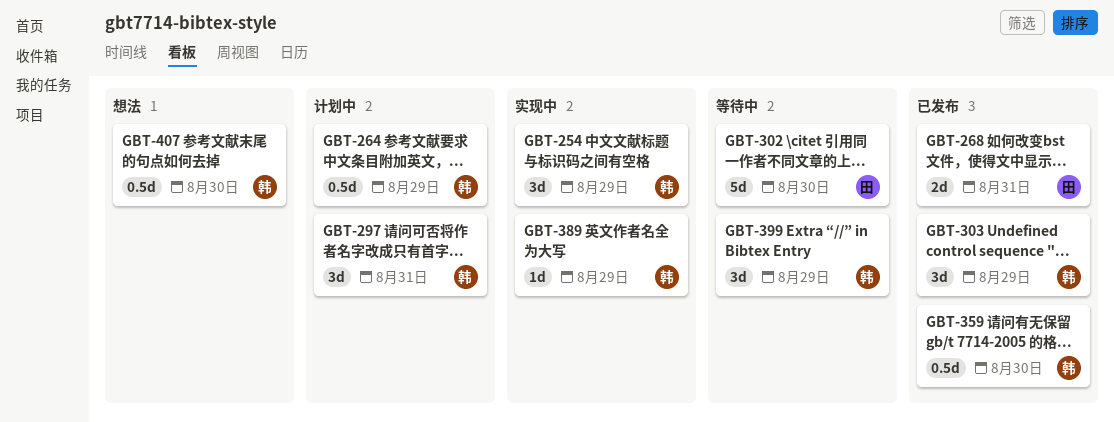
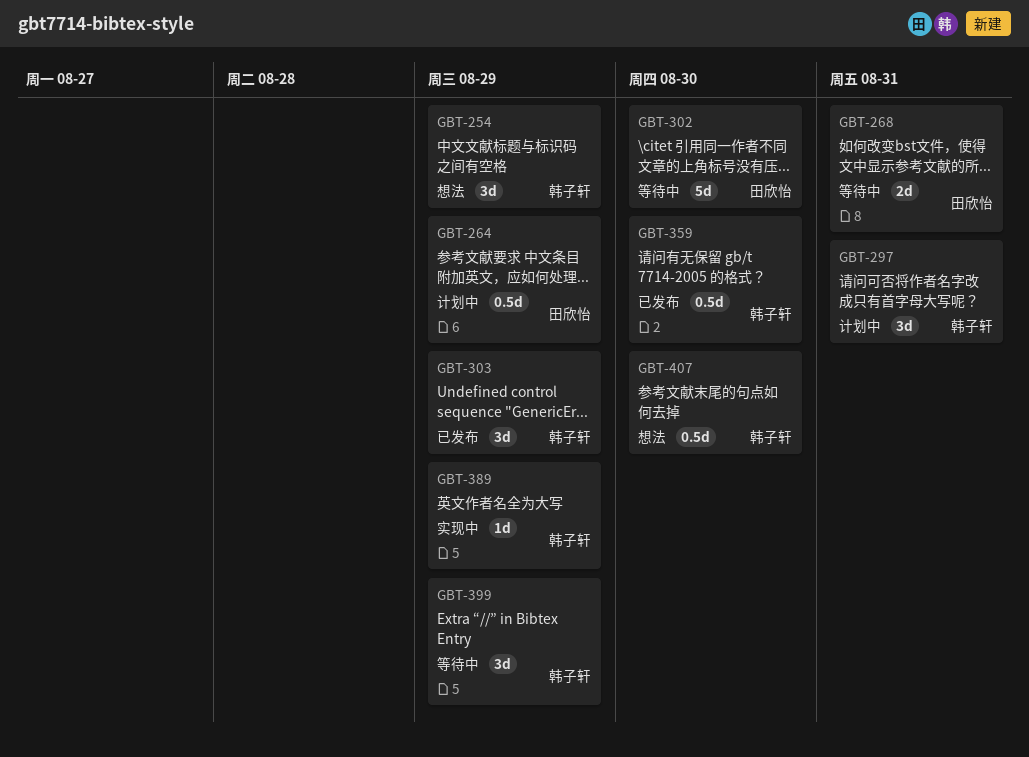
GBT-254, status: 实现中 -> 想法
GBT-264, owner: 韩子轩 -> 田欣怡
GBT-268, status: 已发布 -> 等待中

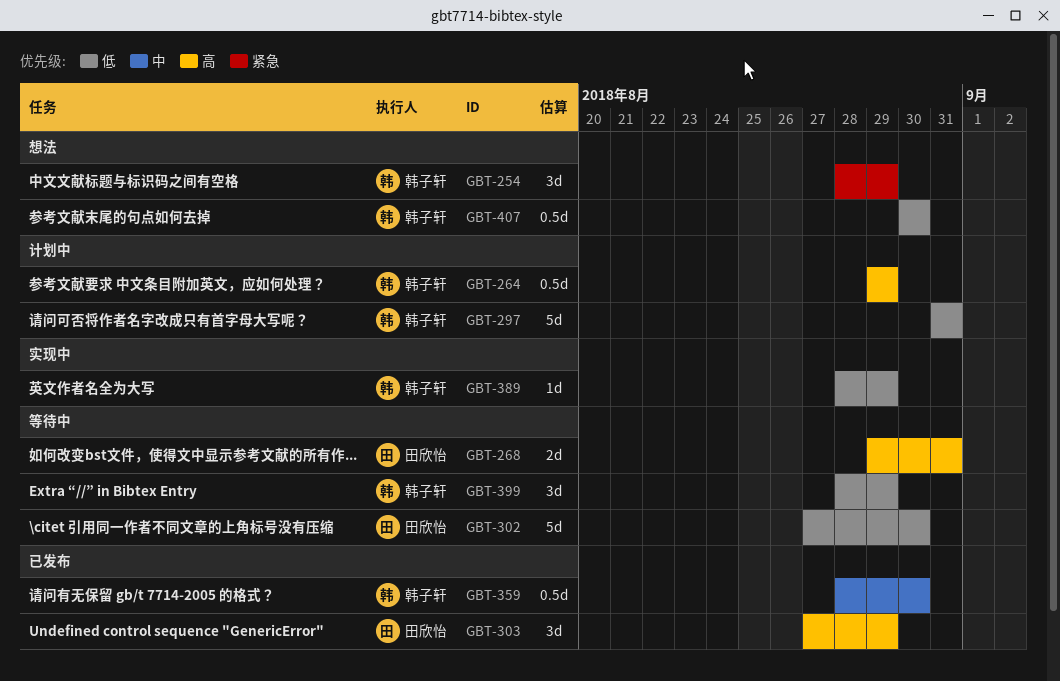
GBT-264, owner: 田欣怡 -> 韩子轩
GBT-297, estimate: 3d -> 5d
GBT-303, owner: 韩子轩 -> 田欣怡

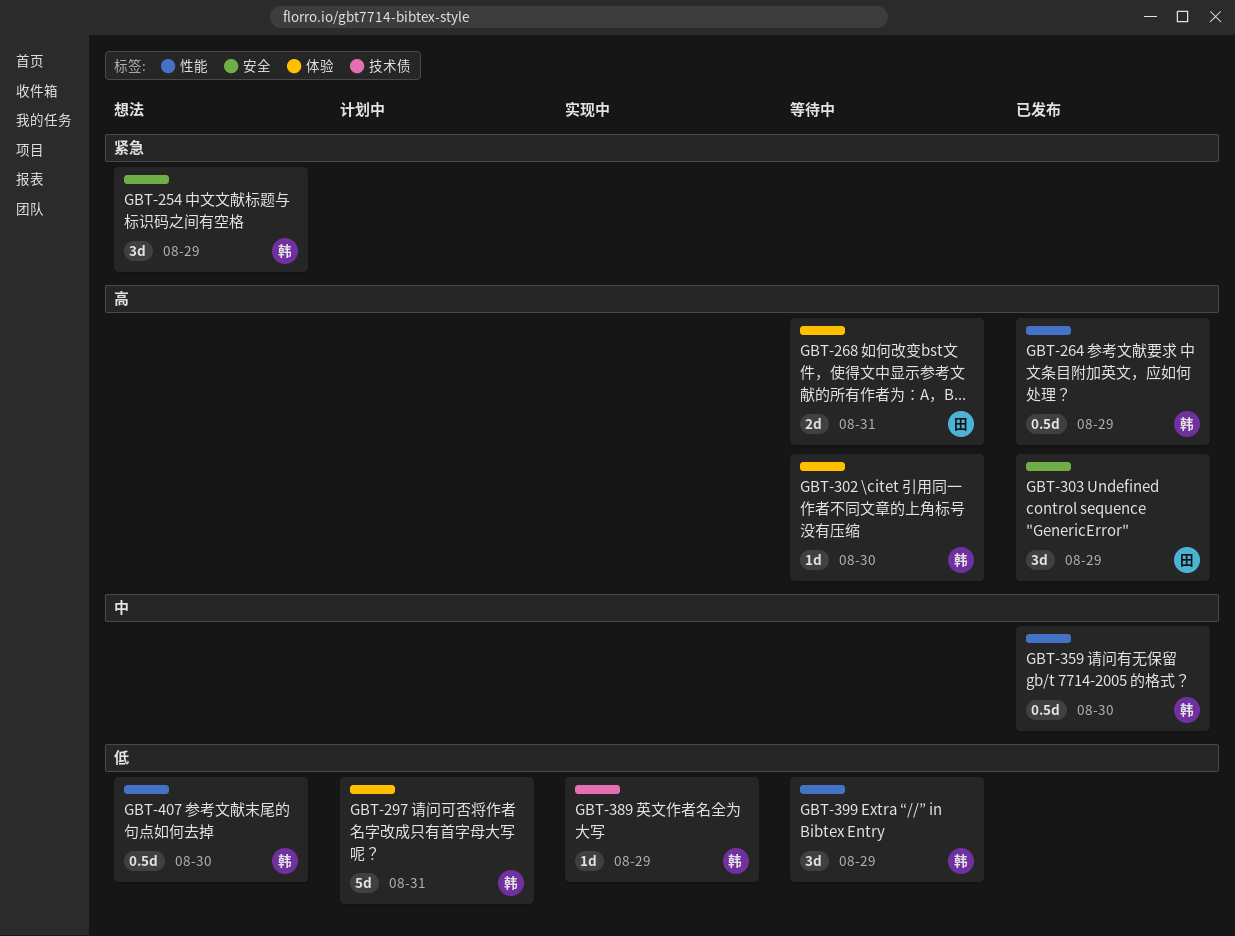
GBT-264, status: 计划中 -> 已发布
GBT-302, owner: 田欣怡 -> 韩子轩
GBT-302, priority: 低 -> 高
GBT-302, estimate: 5d -> 1d

